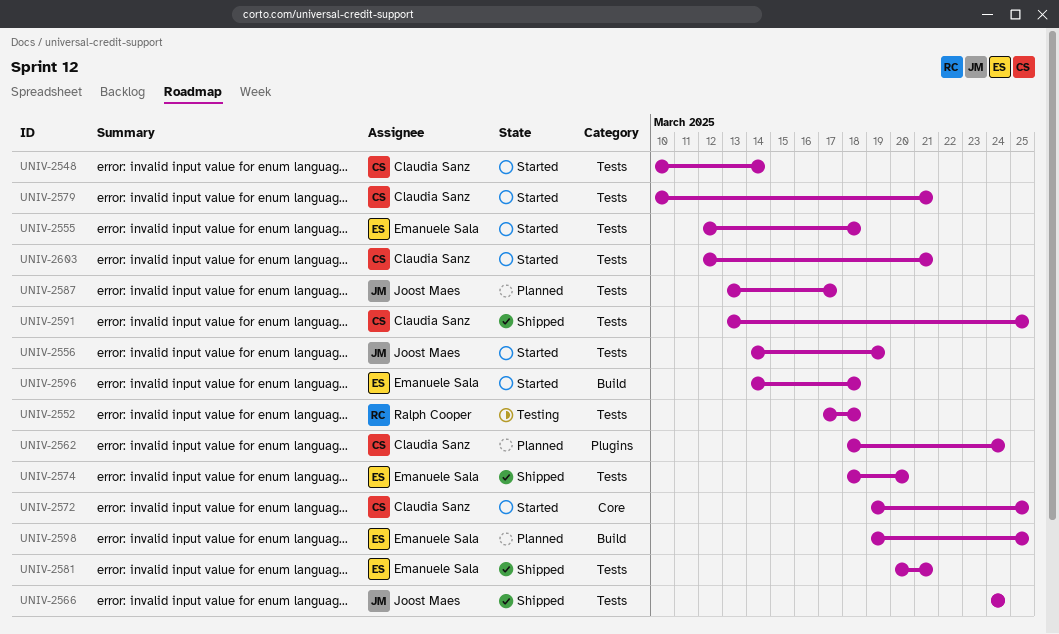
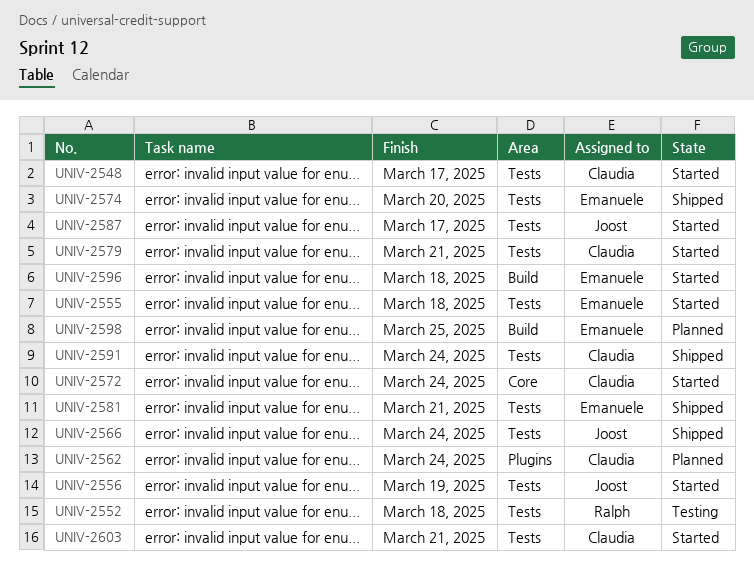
UNIV-2548, due: Mar 14 -> Mar 17
UNIV-2572, due: Mar 25 -> Mar 24
UNIV-2587, status: Planned -> Started
UNIV-2591, due: Mar 25 -> Mar 24

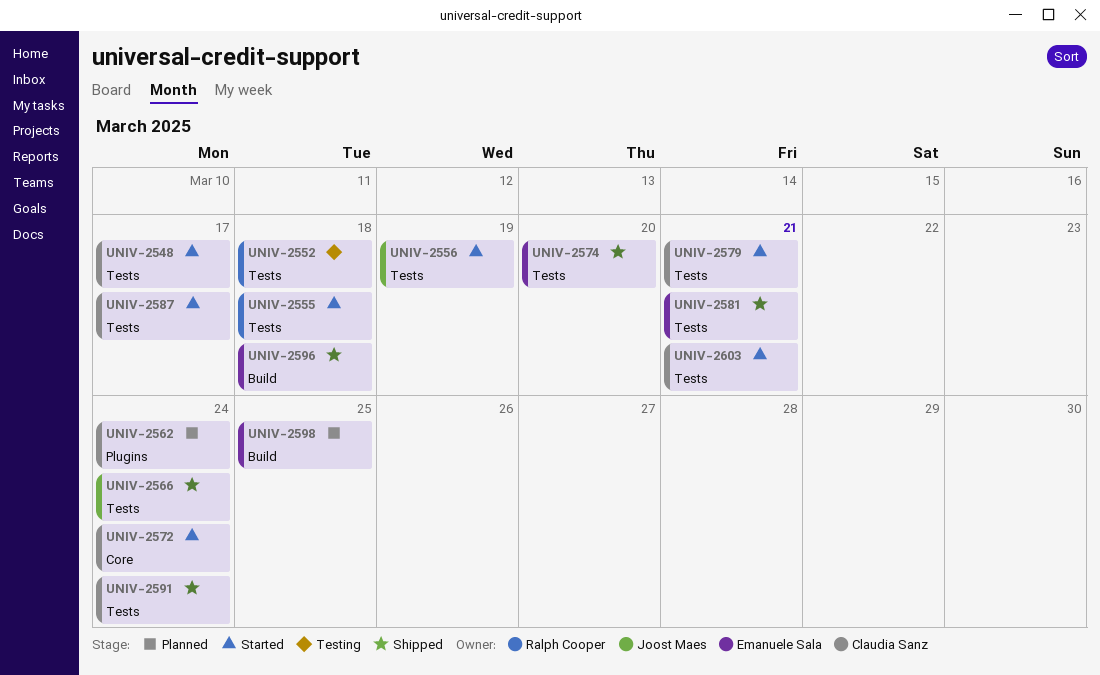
UNIV-2555, owner: Emanuele Sala -> Ralph Cooper
UNIV-2587, owner: Joost Maes -> Claudia Sanz
UNIV-2596, status: Started -> Shipped

